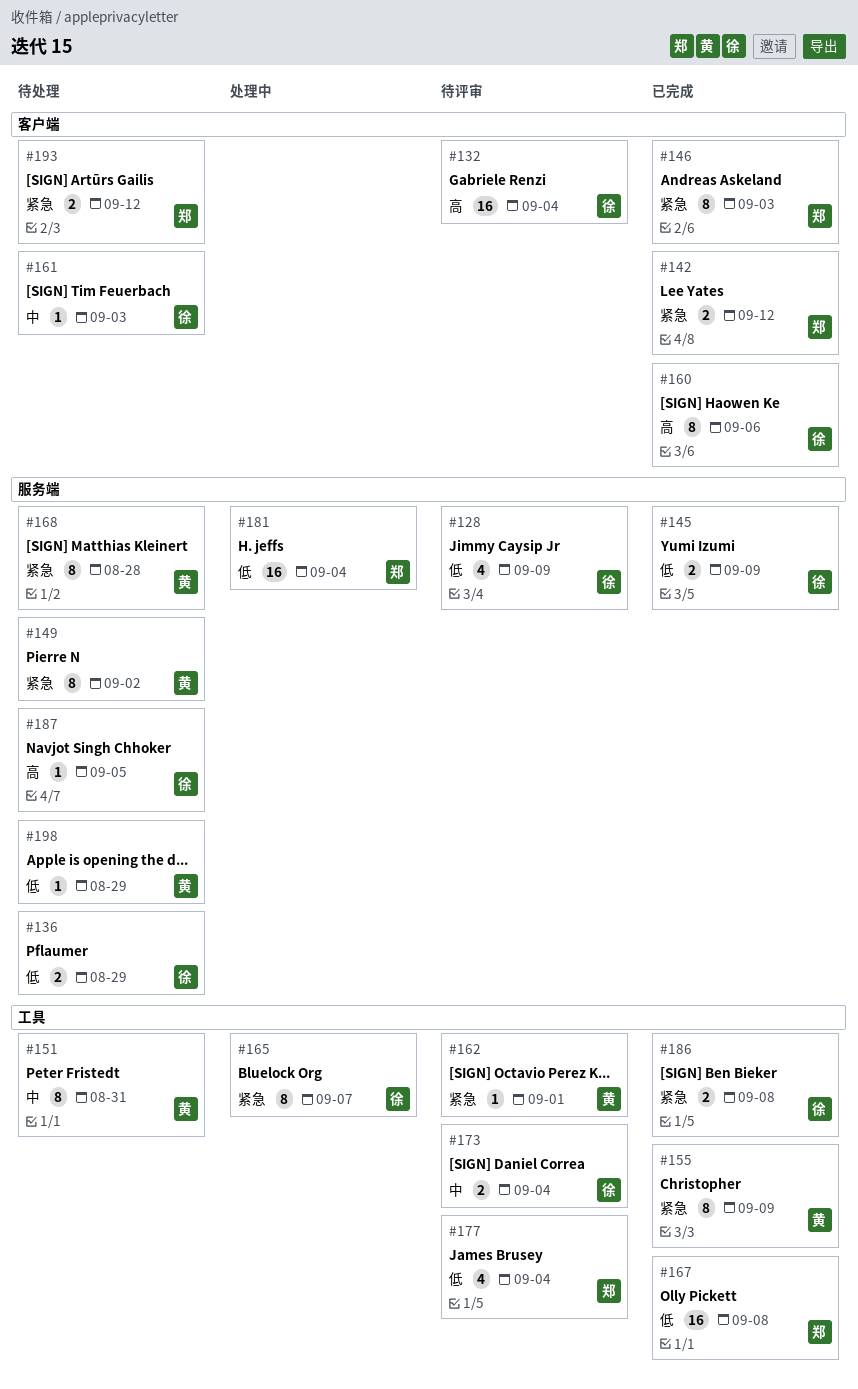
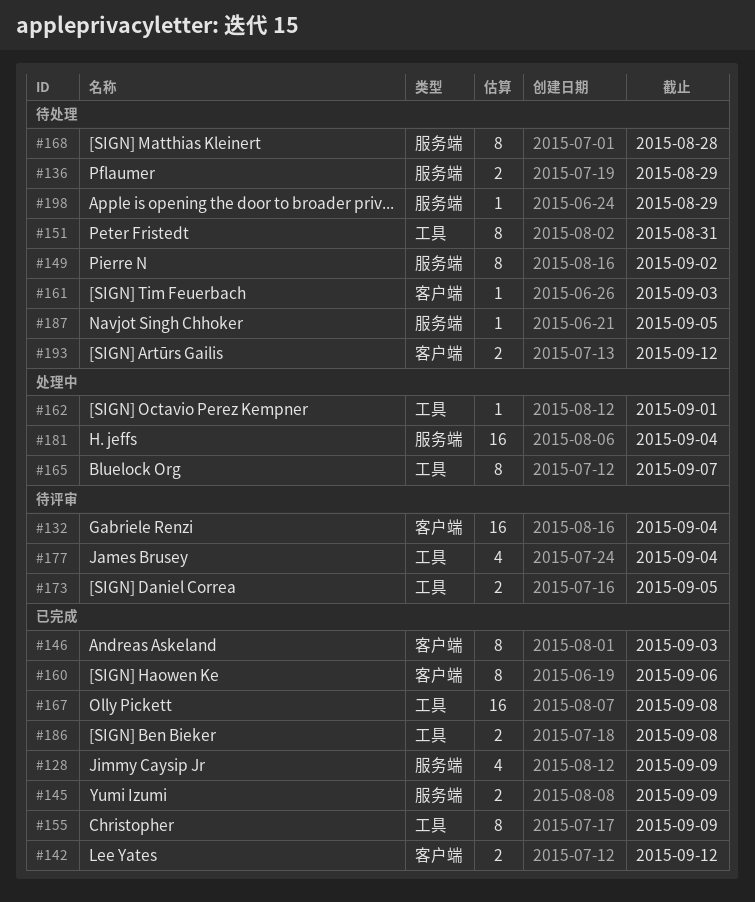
#128, status: 待评审 -> 已完成
#162, status: 待评审 -> 处理中
#173, due: Sep 4 -> Sep 5

